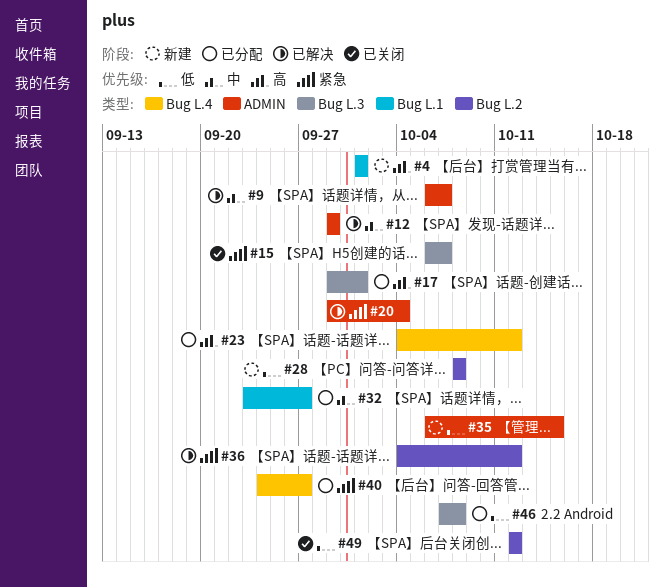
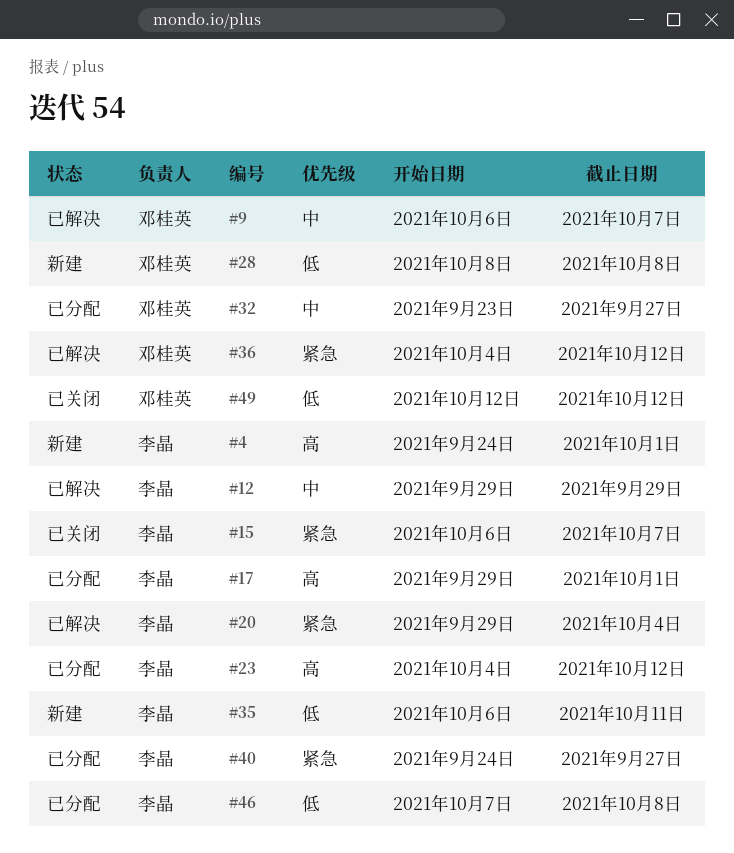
#4, start: Oct 1 -> Sep 24
#35, due: Oct 15 -> Oct 11

